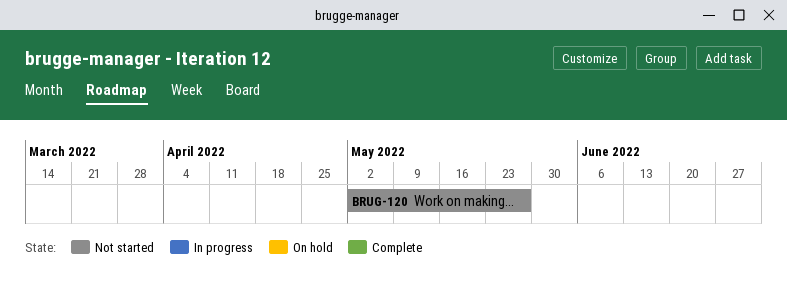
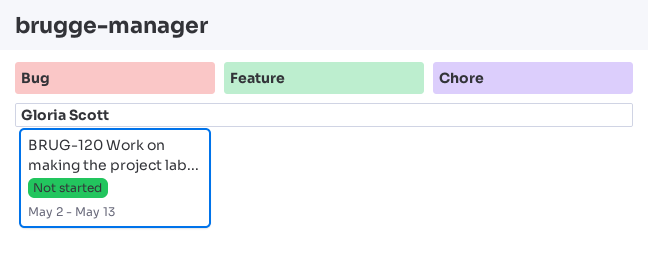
BRUG-120, due: May 27 -> May 13

